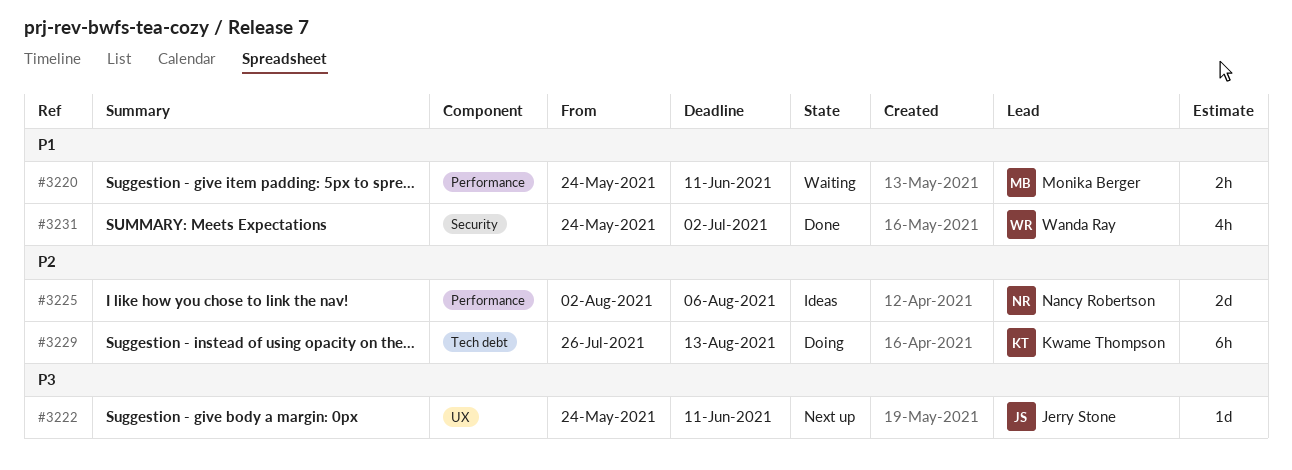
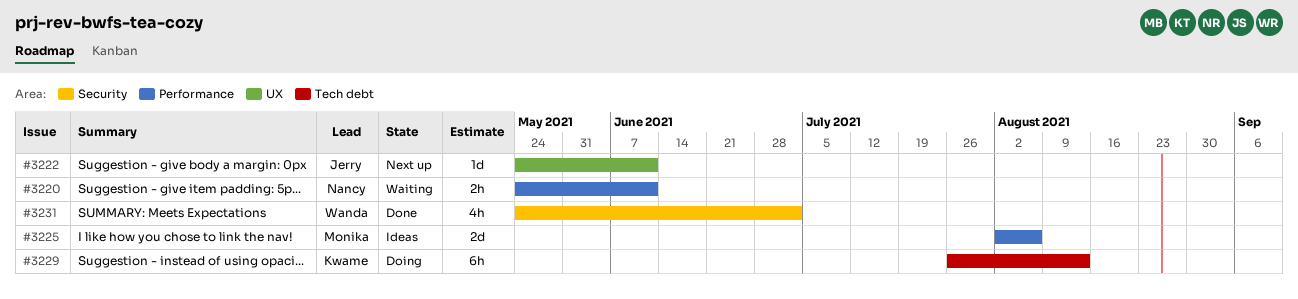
#3220, owner: Monika Berger -> Nancy Robertson
#3225, owner: Nancy Robertson -> Monika Berger

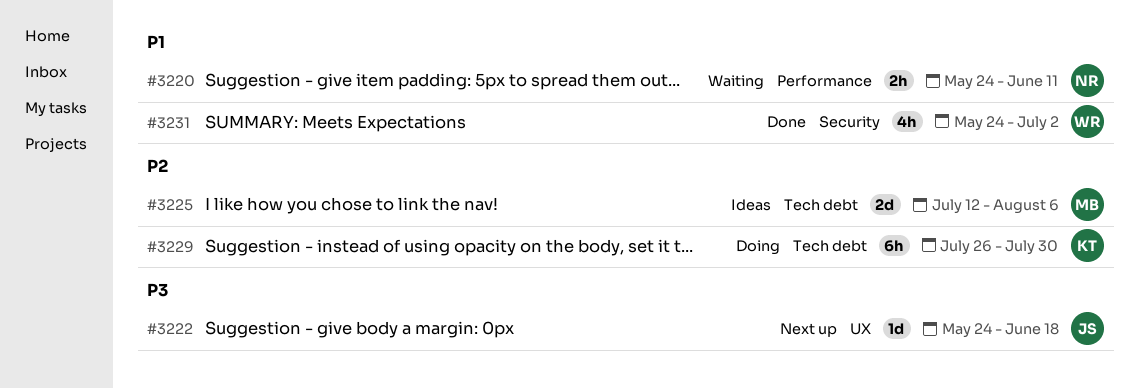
#3222, due: Jun 11 -> Jun 18
#3225, label: Performance -> Tech debt
#3225, start: Aug 2 -> Jul 12
#3229, due: Aug 13 -> Jul 30

